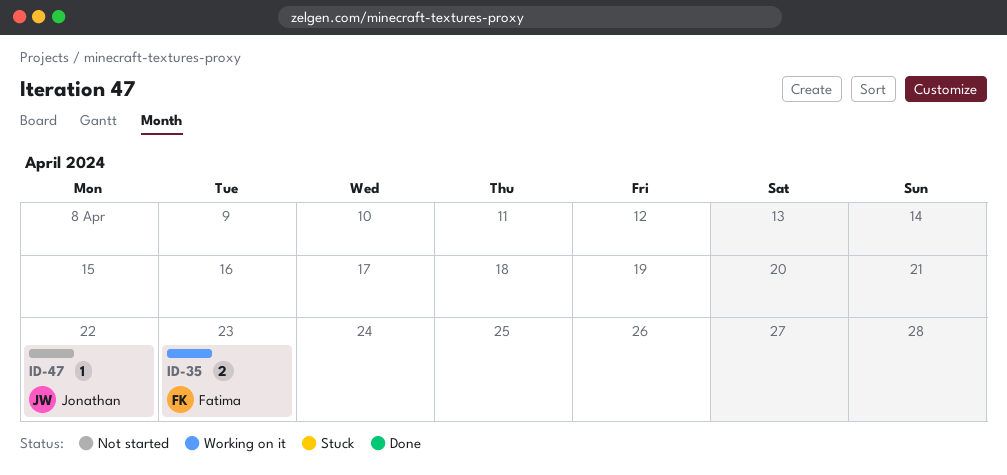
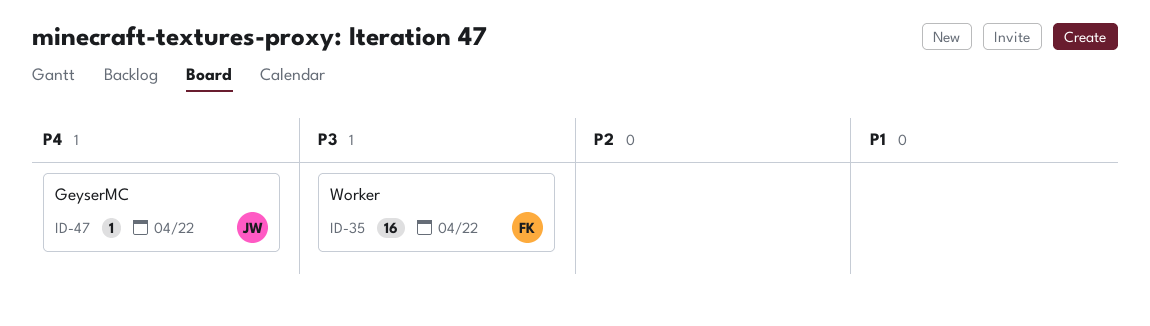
ID-35, estimate: 2 -> 16
ID-35, due: Apr 23 -> Apr 22

